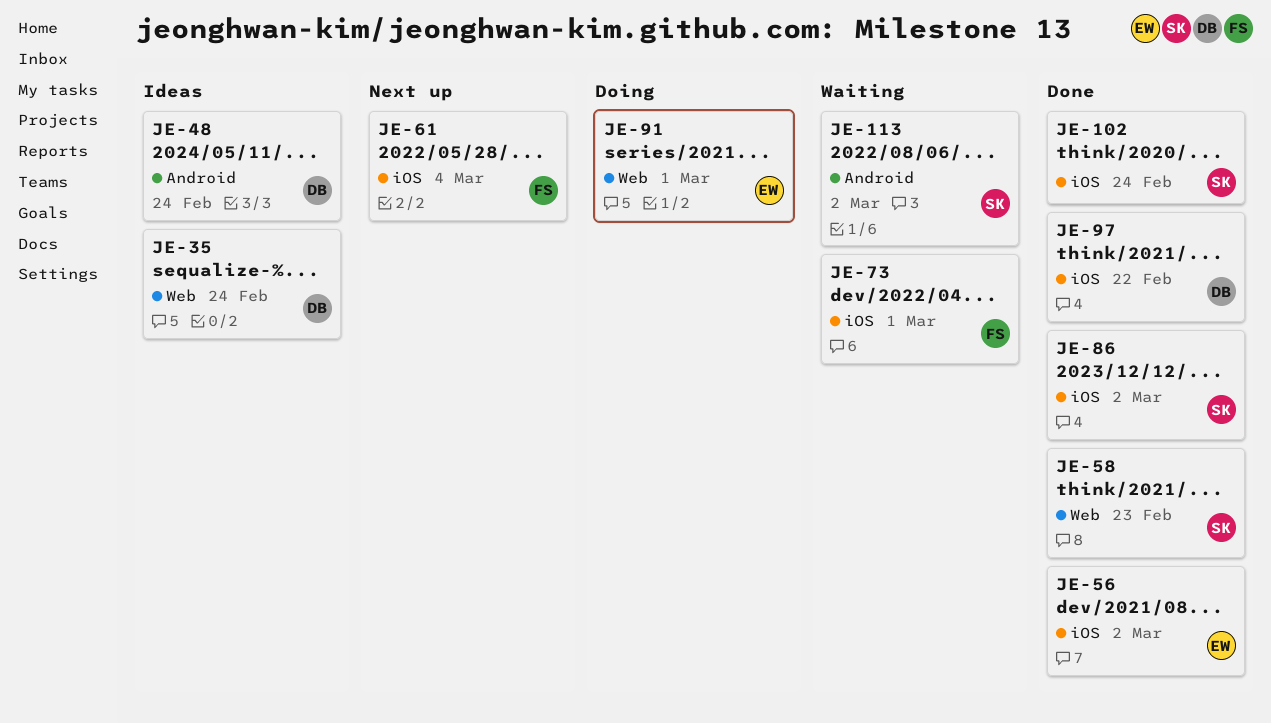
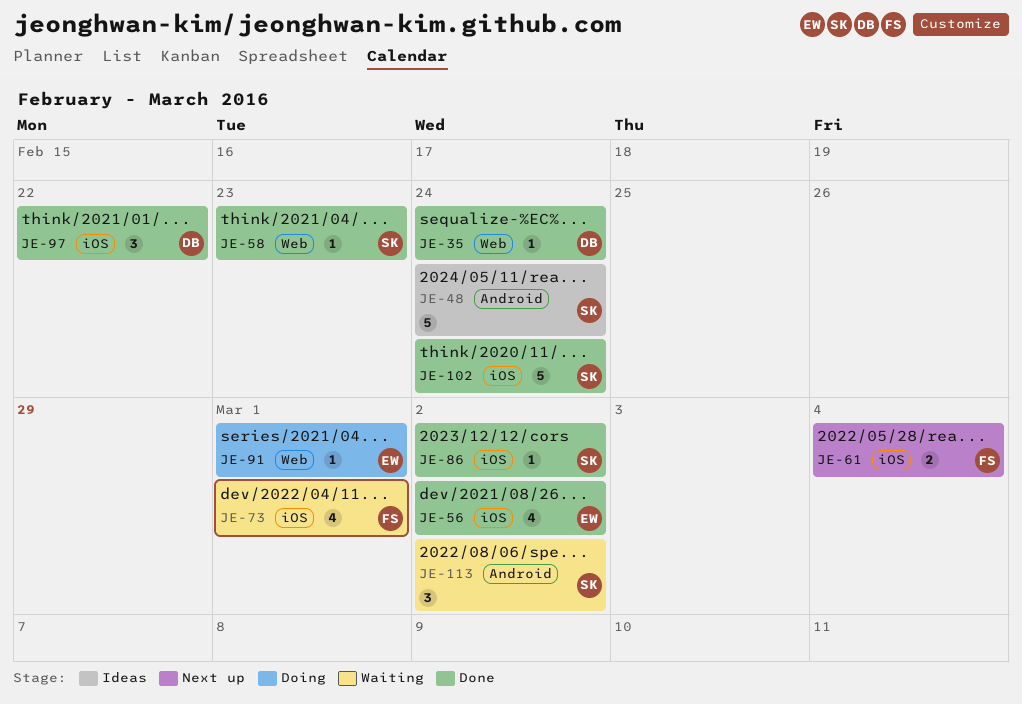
JE-35, status: Ideas -> Done
JE-48, owner: DB -> SK

